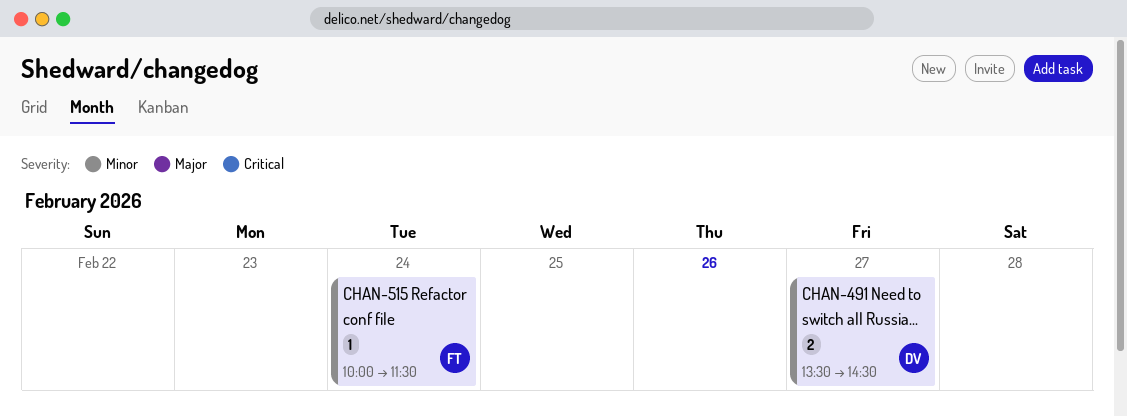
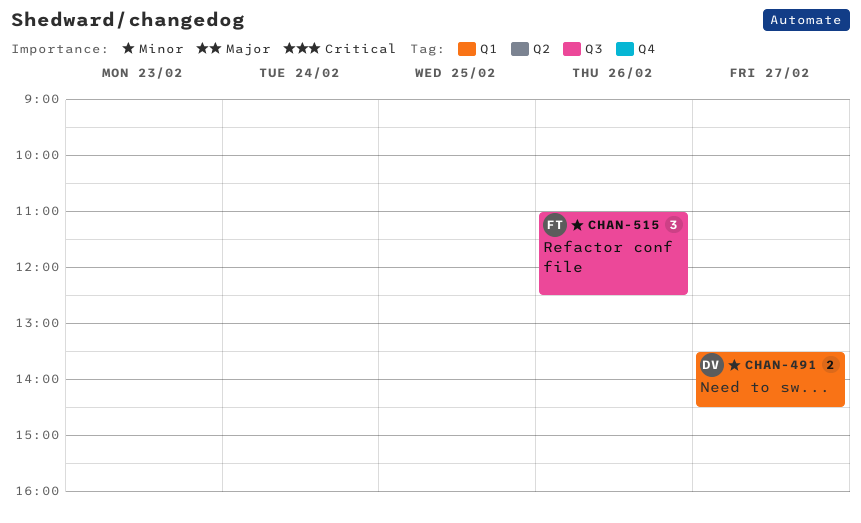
CHAN-515, estimate: 1 -> 3
CHAN-515, day: Feb 24 -> Feb 26
CHAN-515, begins: 10:00 -> 11:00
CHAN-515, ends: 11:30 -> 12:30

